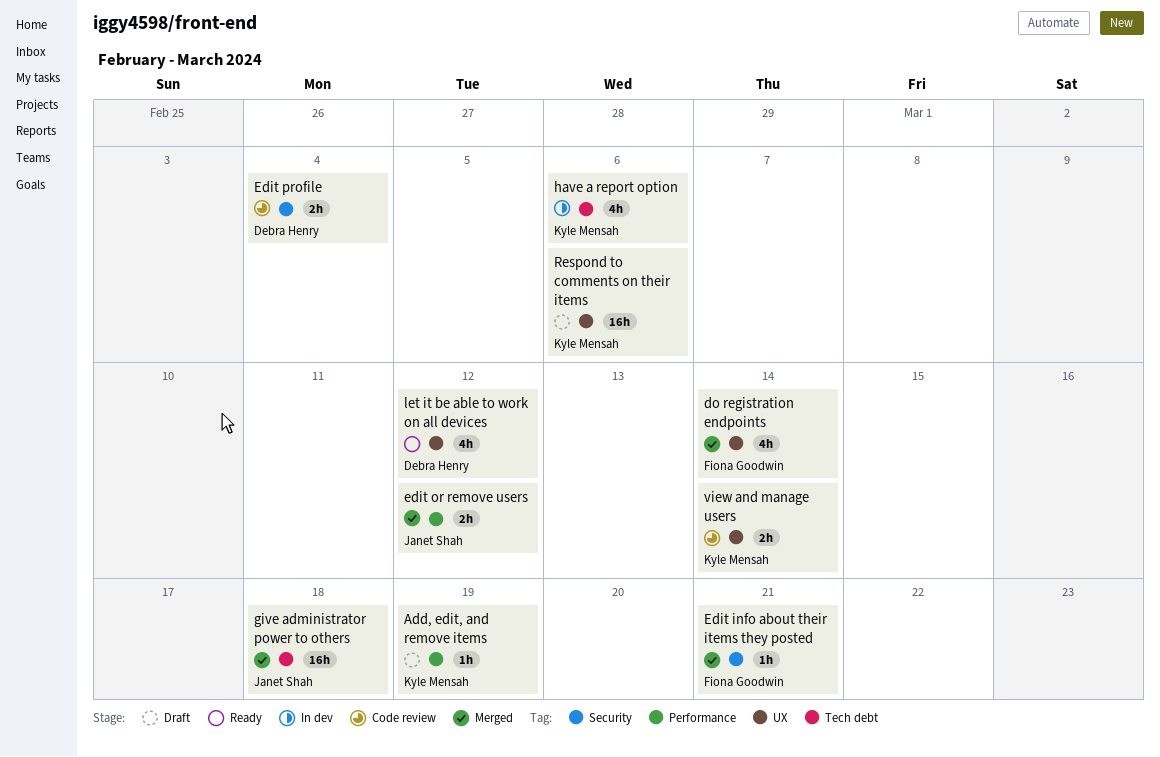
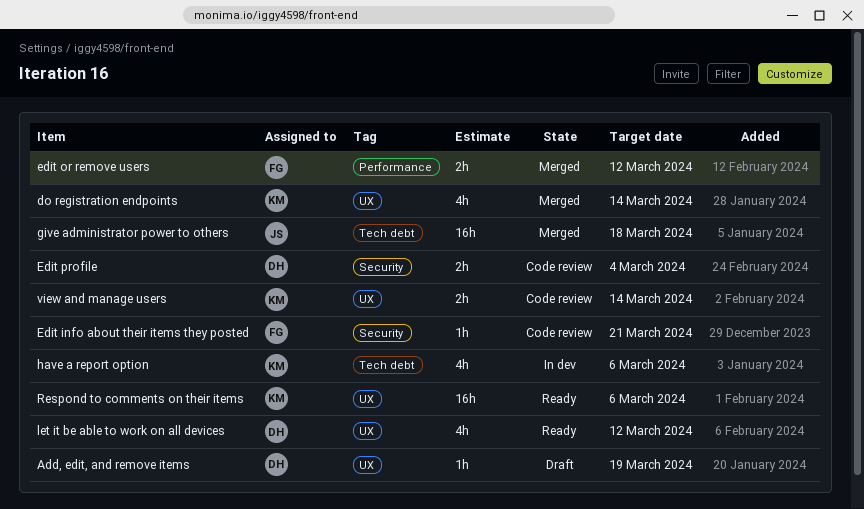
Add, edit, and remove items, owner: Kyle Mensah -> Debra Henry
Add, edit, and remove items, label: Performance -> UX
do registration endpoints, owner: Fiona Goodwin -> Kyle Mensah
Edit info about their items they posted, status: Merged -> Code review
edit or remove users, owner: Janet Shah -> Fiona Goodwin
Respond to comments on their items, status: Draft -> Ready

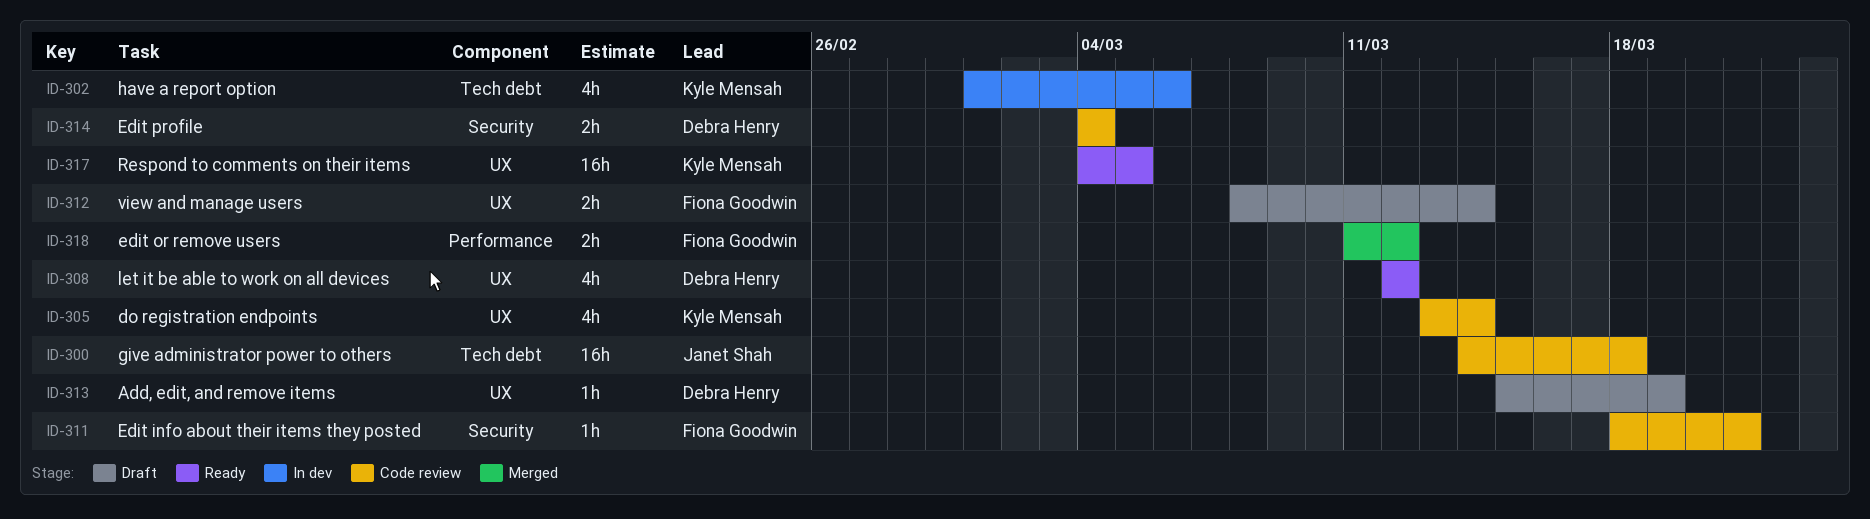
do registration endpoints, status: Merged -> Code review
give administrator power to others, status: Merged -> Code review
Respond to comments on their items, due: Mar 6 -> Mar 5
view and manage users, status: Code review -> Draft
view and manage users, owner: Kyle Mensah -> Fiona Goodwin

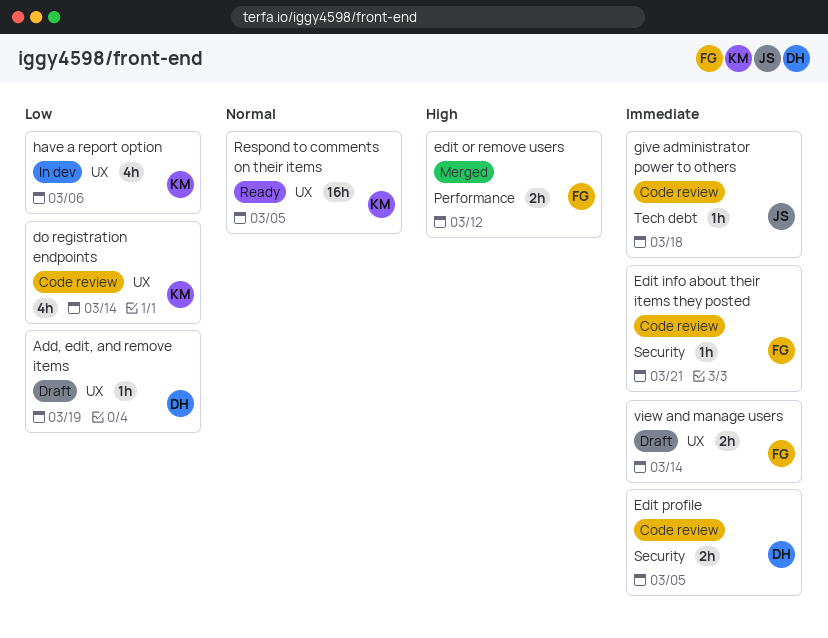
Edit profile, due: Mar 4 -> Mar 5
give administrator power to others, estimate: 16h -> 1h
have a report option, label: Tech debt -> UX
let it be able to work on all devices: present -> none

